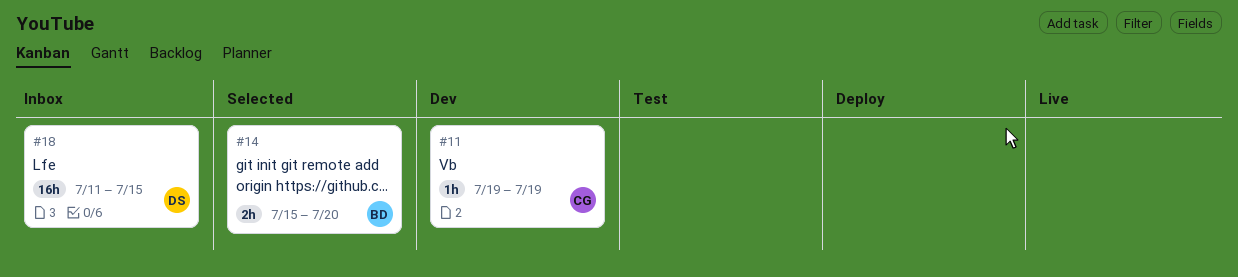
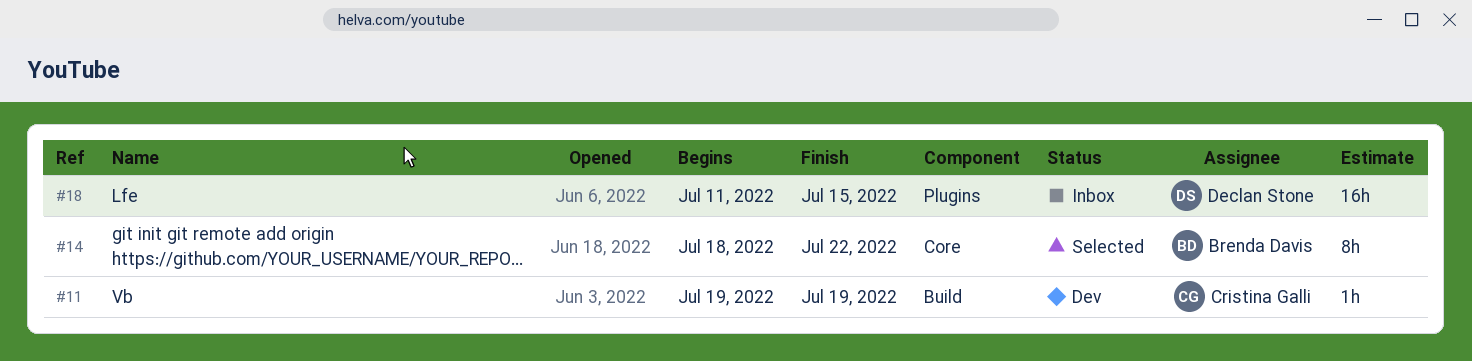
#14, estimate: 2h -> 8h
#14, start: Jul 15 -> Jul 18
#14, due: Jul 20 -> Jul 22

